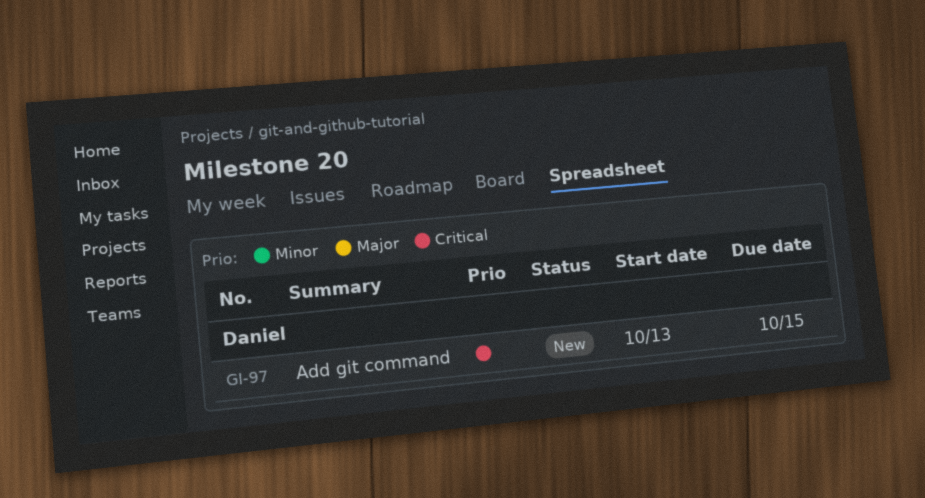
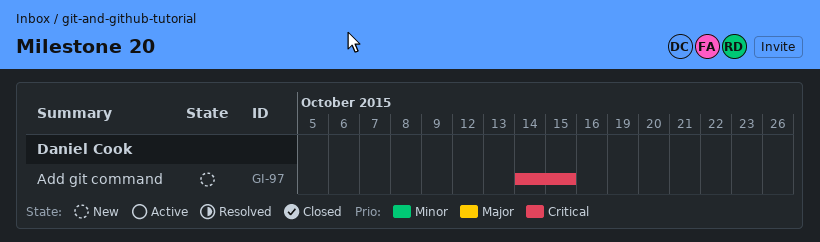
GI-97, start: Oct 13 -> Oct 14

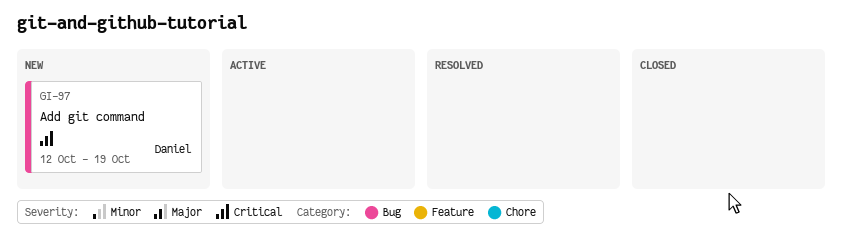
GI-97, start: Oct 14 -> Oct 12
GI-97, due: Oct 15 -> Oct 19

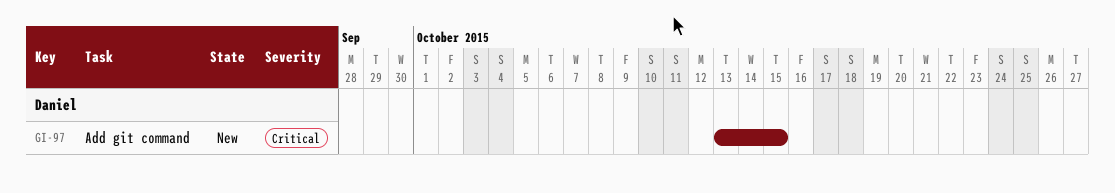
GI-97, start: Oct 12 -> Oct 13
GI-97, due: Oct 19 -> Oct 15

